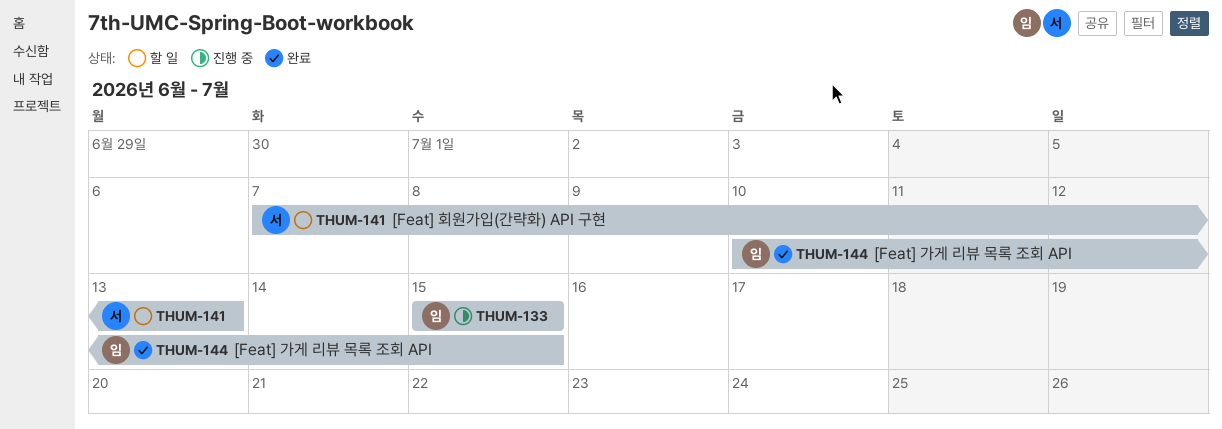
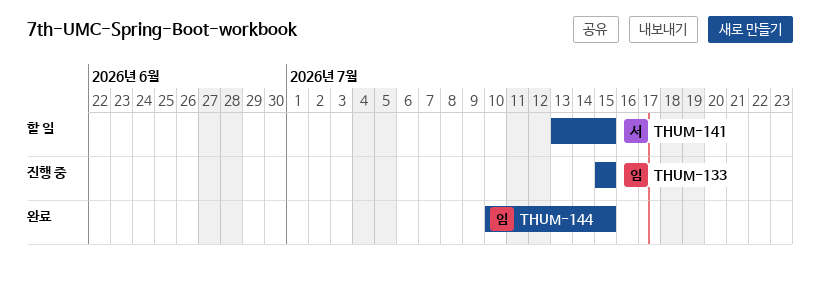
THUM-141, start: Jul 7 -> Jul 13
THUM-141, due: Jul 13 -> Jul 15

